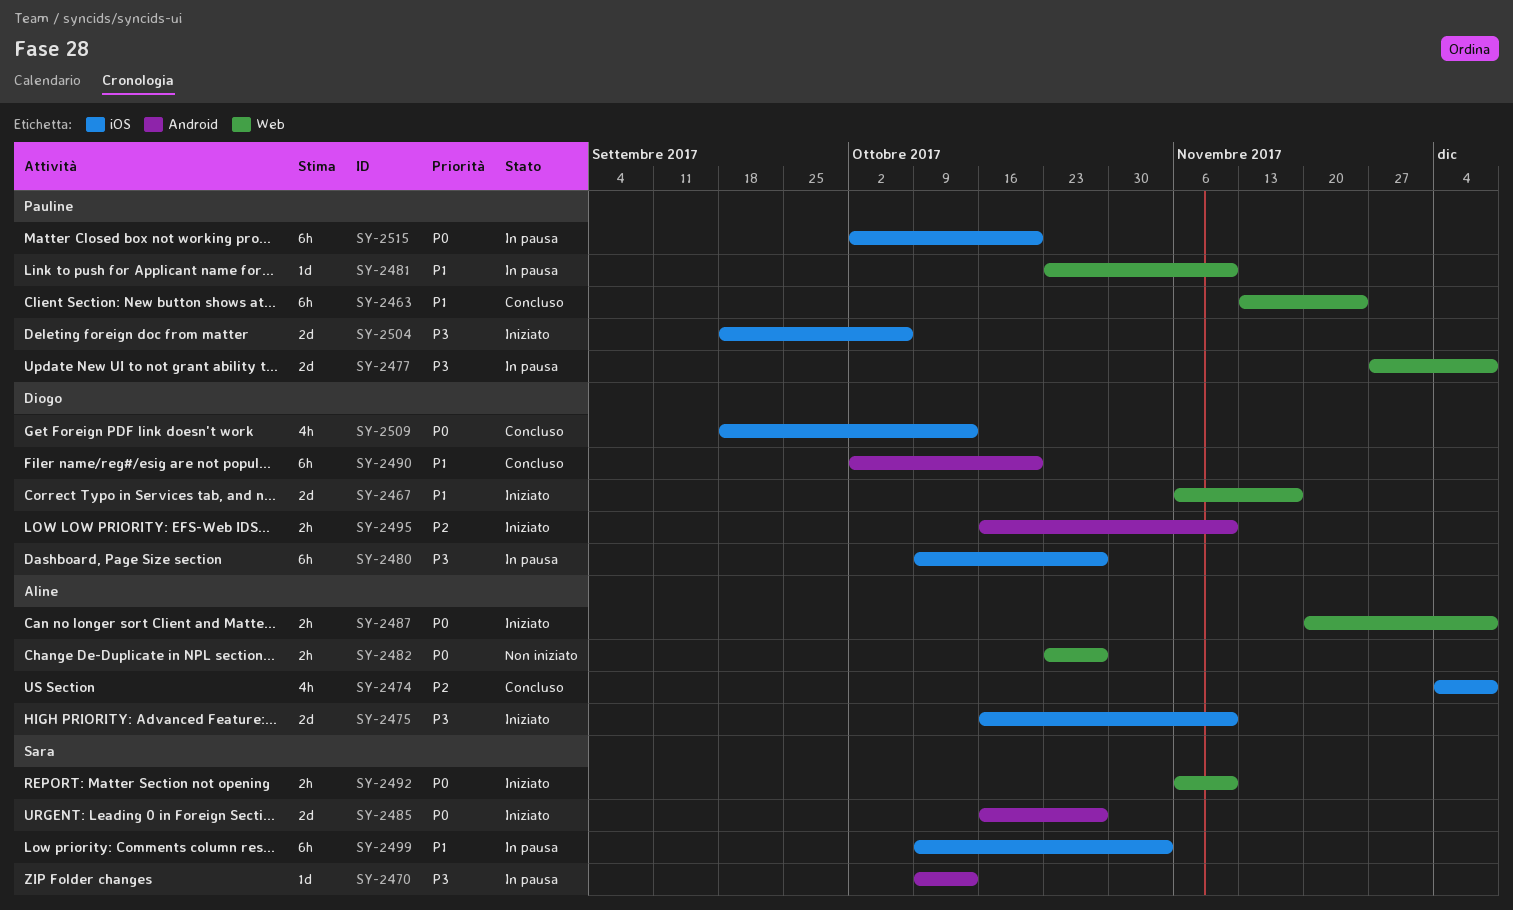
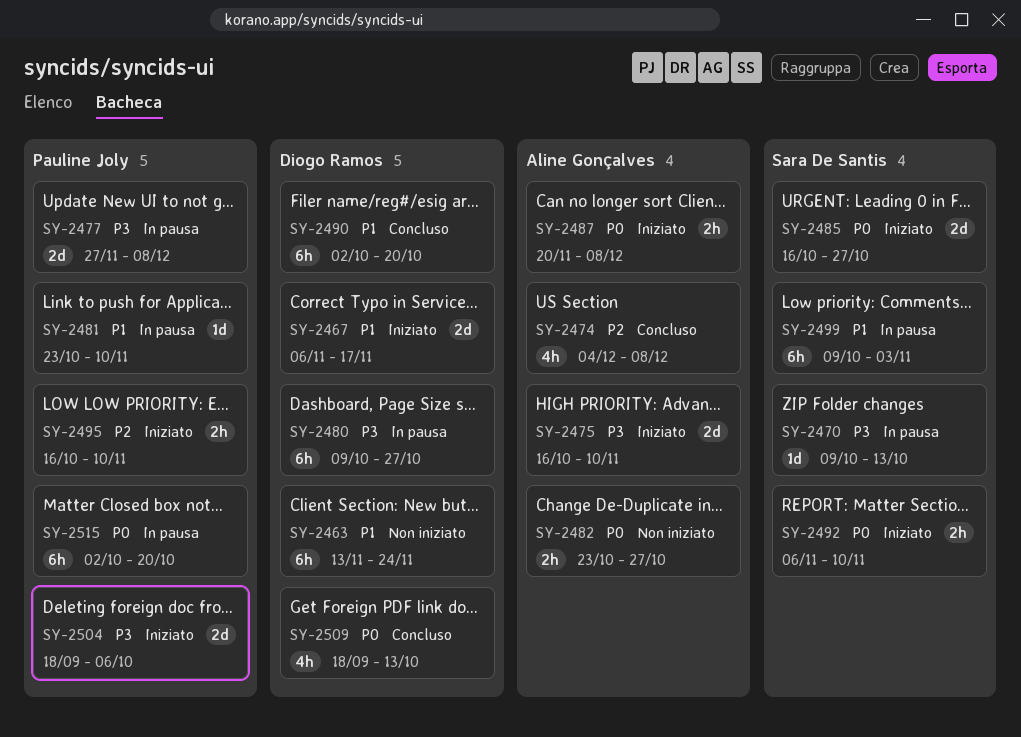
SY-2463, status: Concluso -> Non iniziato
SY-2463, owner: Pauline Joly -> Diogo Ramos
SY-2495, owner: Diogo Ramos -> Pauline Joly

